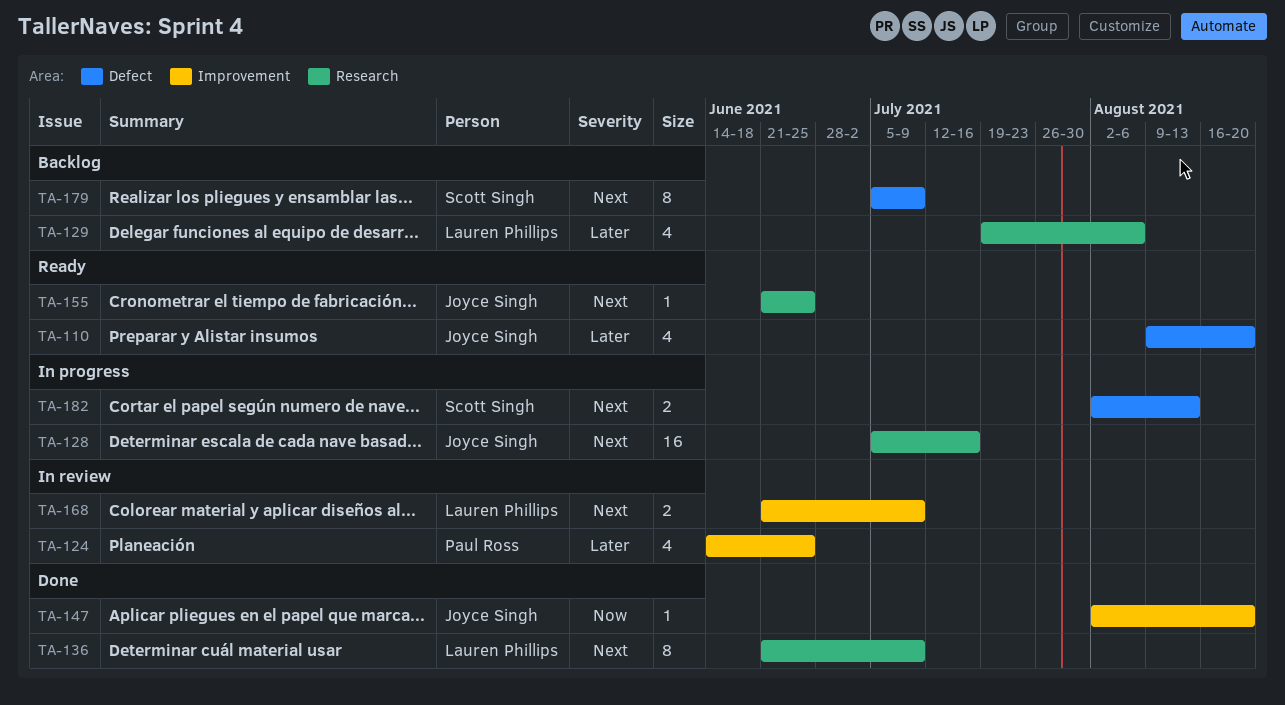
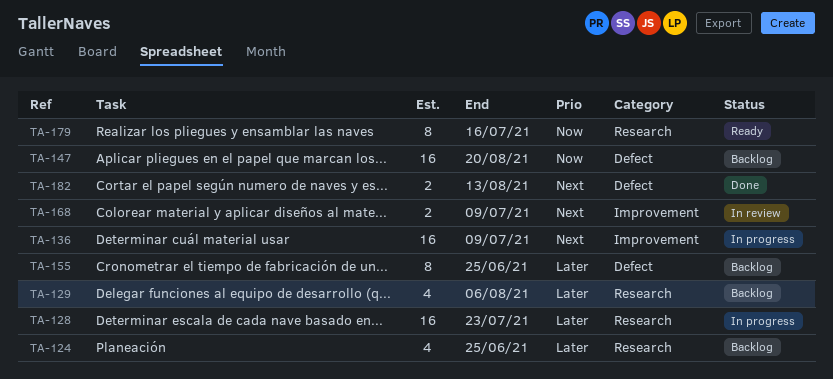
TA-110: present -> none
TA-124, status: In review -> Backlog
TA-124, label: Improvement -> Research
TA-128, priority: Next -> Later
TA-128, due: Jul 16 -> Jul 23
TA-136, status: Done -> In progress
TA-136, label: Research -> Improvement
TA-136, estimate: 8 -> 16
TA-147, status: Done -> Backlog
TA-147, label: Improvement -> Defect
TA-147, estimate: 1 -> 16
TA-155, status: Ready -> Backlog
TA-155, priority: Next -> Later
TA-155, label: Research -> Defect
TA-155, estimate: 1 -> 8
TA-179, status: Backlog -> Ready
TA-179, priority: Next -> Now
TA-179, label: Defect -> Research
TA-179, due: Jul 9 -> Jul 16
TA-182, status: In progress -> Done

